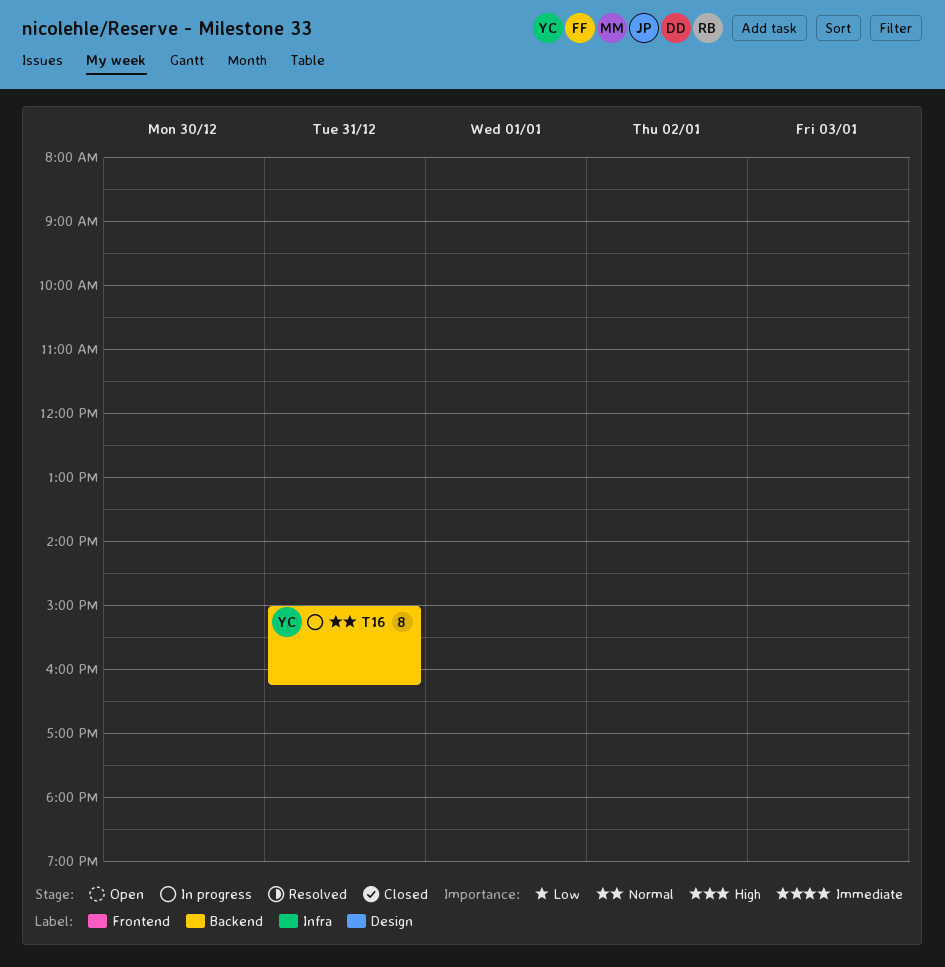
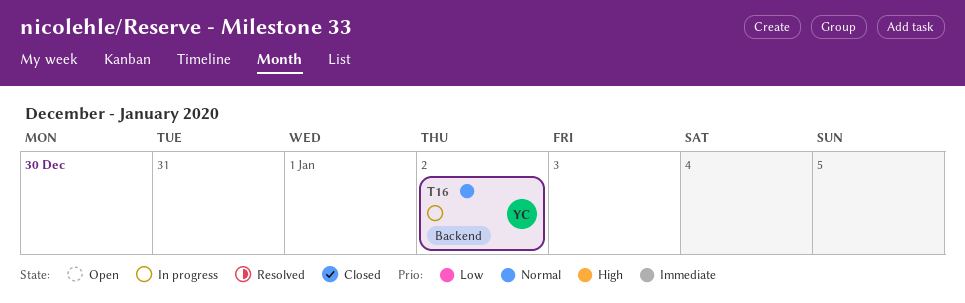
T16, day: Dec 31 -> Jan 2

